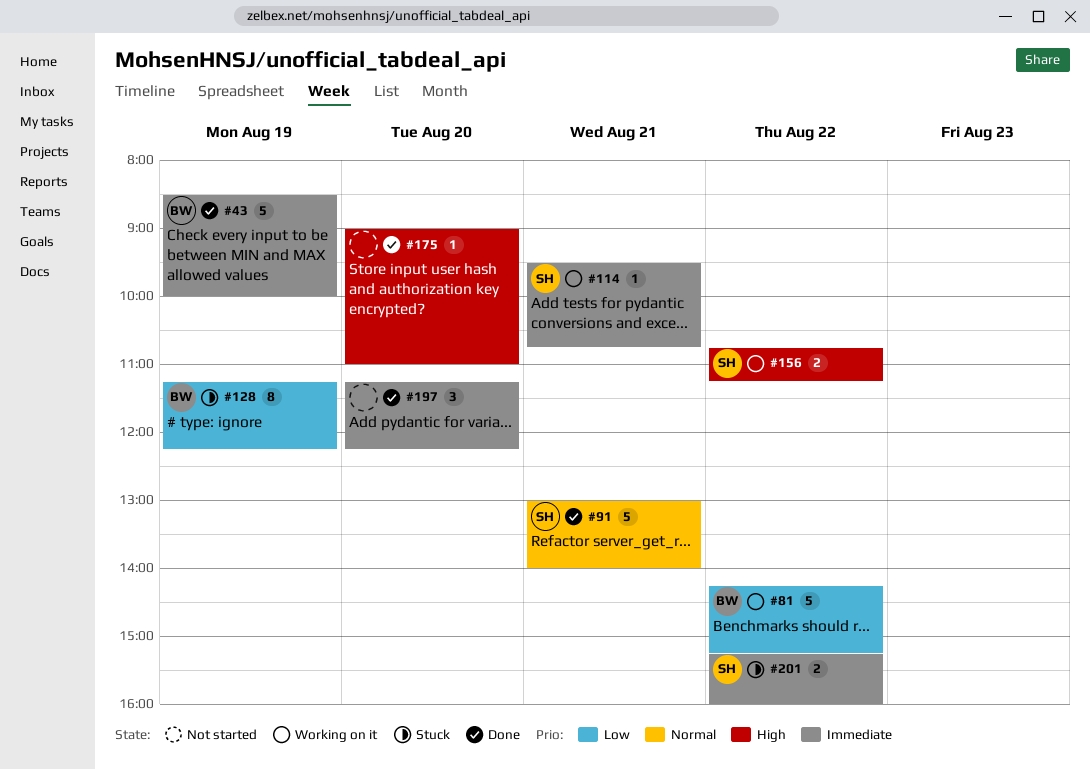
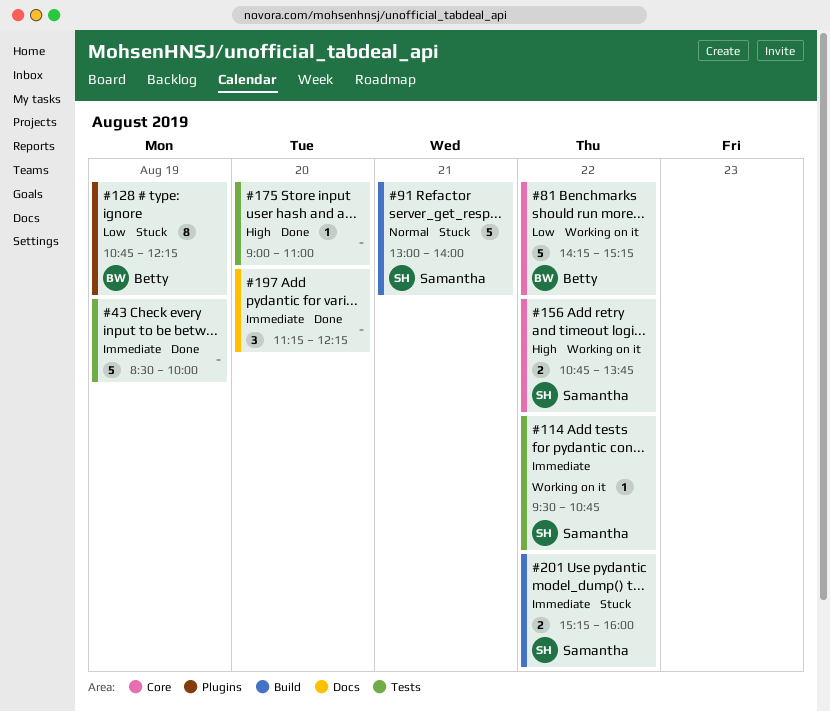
#43, owner: Betty -> none
#91, status: Done -> Stuck
#114, day: Aug 21 -> Aug 22
#128, begins: 11:15 -> 10:45
#156, ends: 11:15 -> 13:45

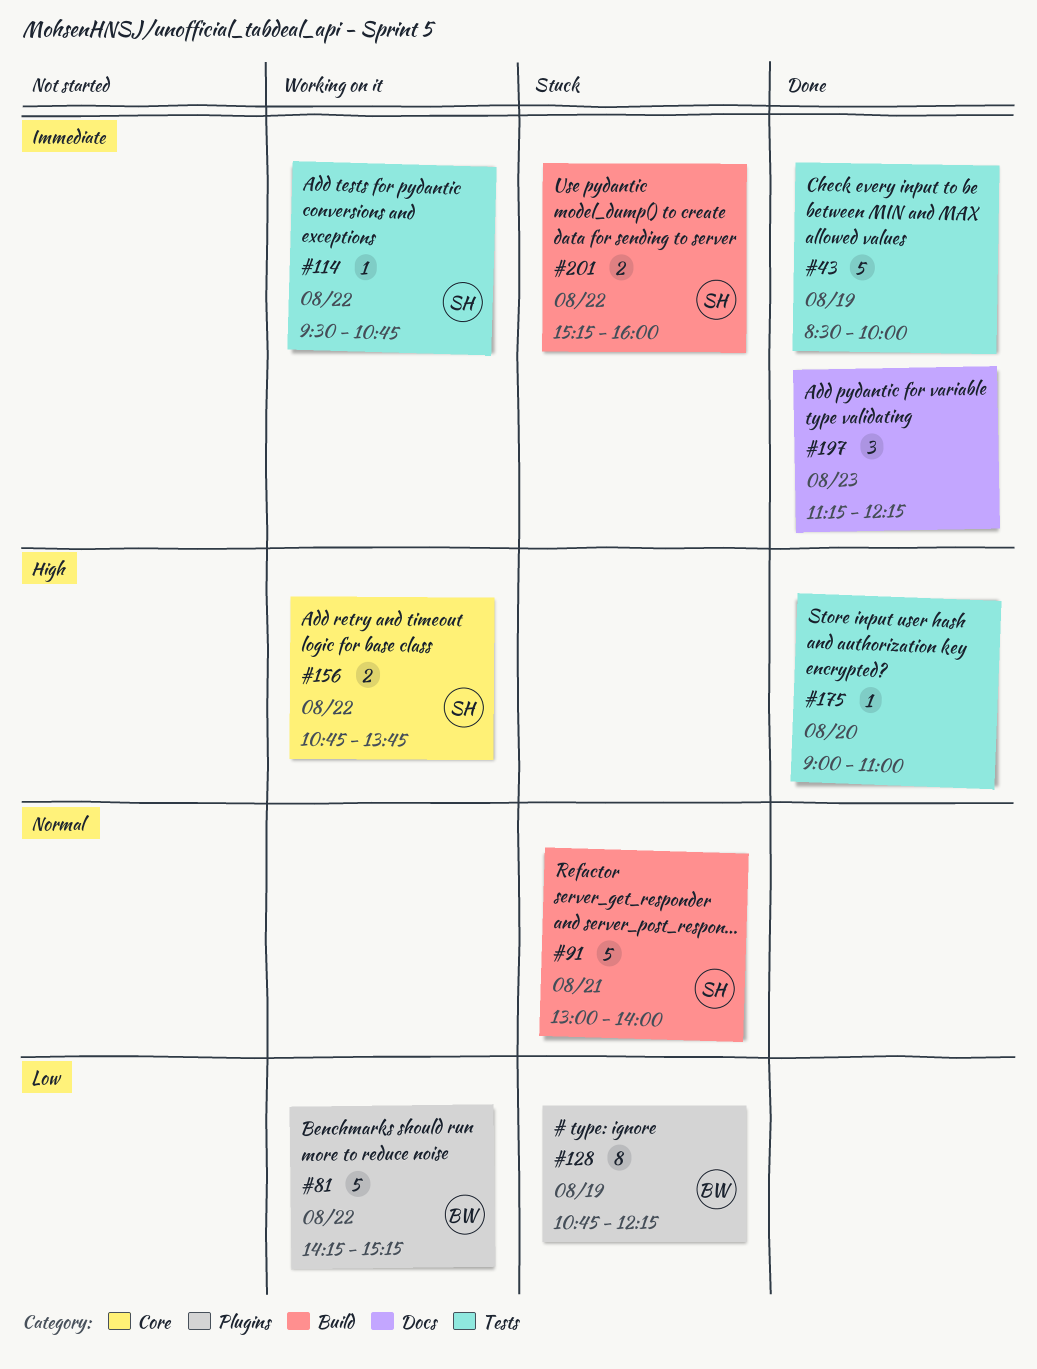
#81, label: Core -> Plugins
#197, day: Aug 20 -> Aug 23

